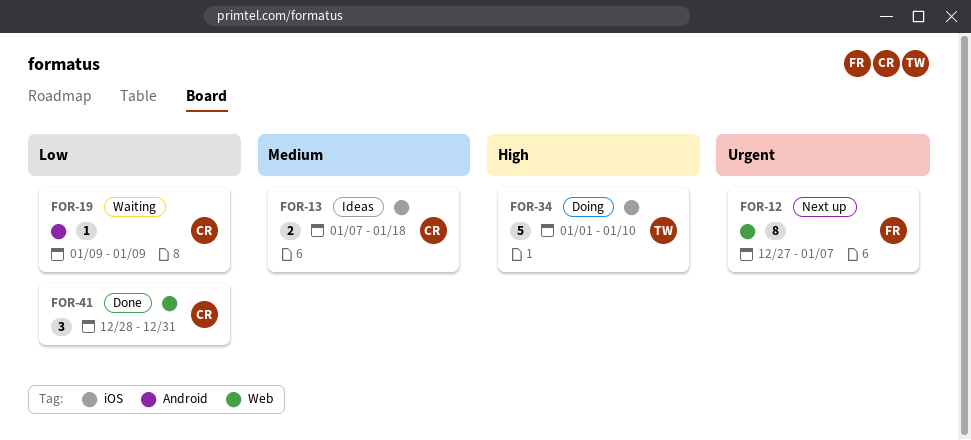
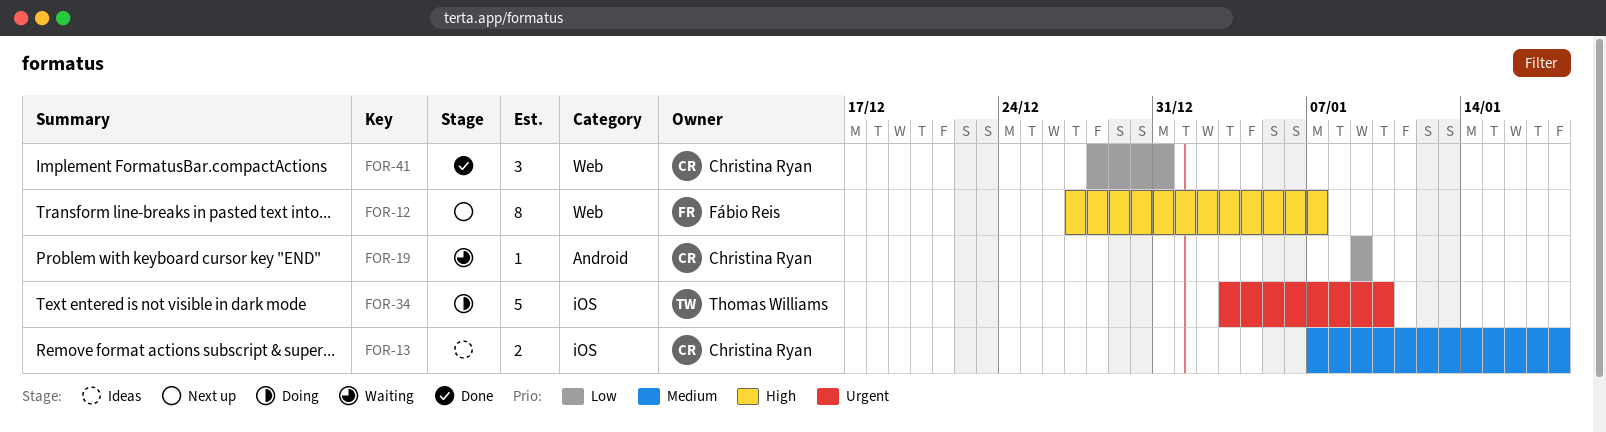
FOR-12, priority: Urgent -> High
FOR-34, priority: High -> Urgent
FOR-34, start: Jan 1 -> Jan 3

